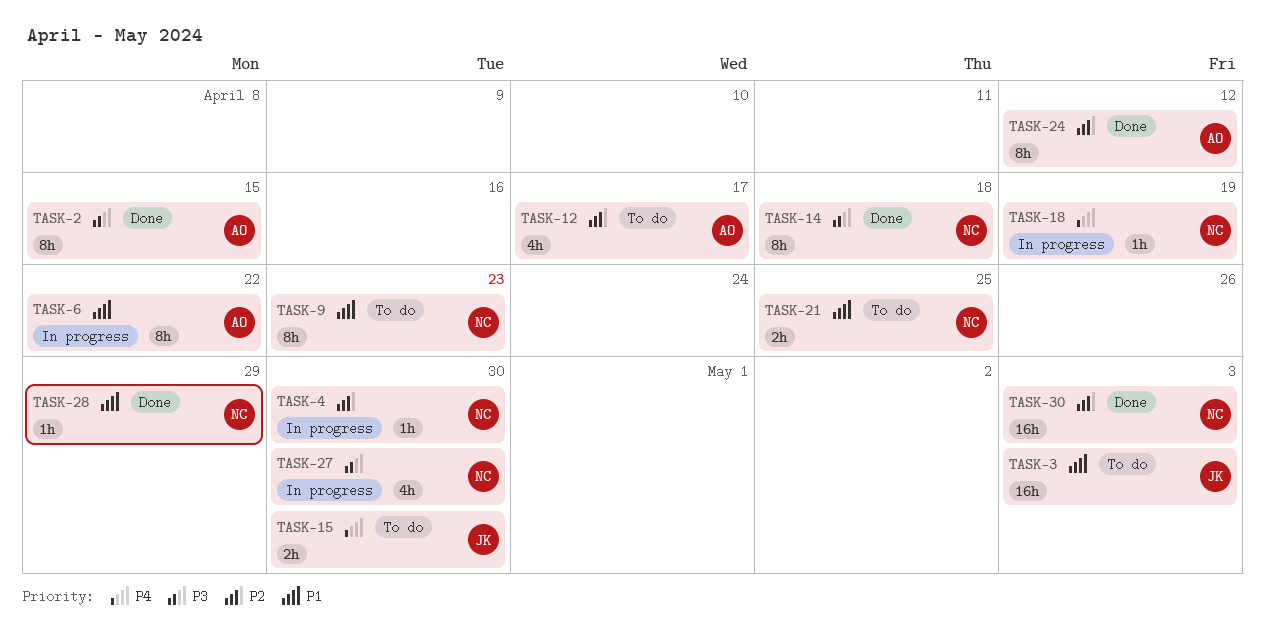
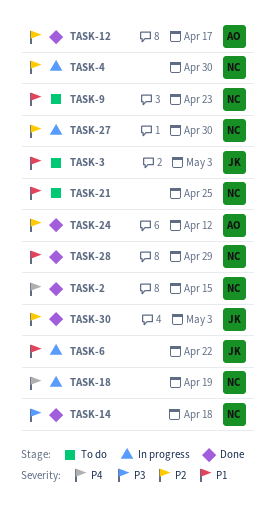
TASK-2, owner: AO -> NC
TASK-2, priority: P3 -> P4
TASK-6, owner: AO -> JK
TASK-12, status: To do -> Done
TASK-15: present -> none
TASK-27, priority: P3 -> P2
TASK-30, owner: NC -> JK

